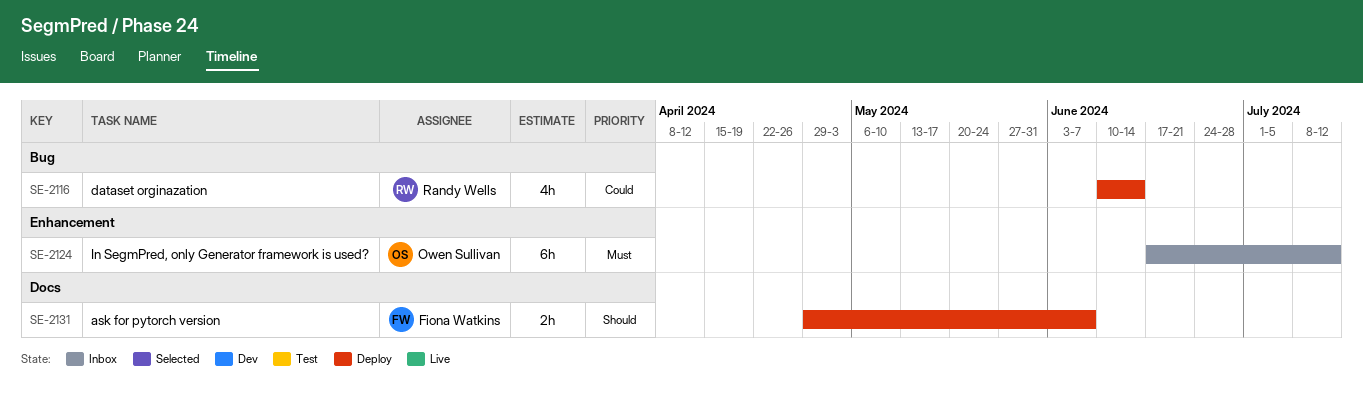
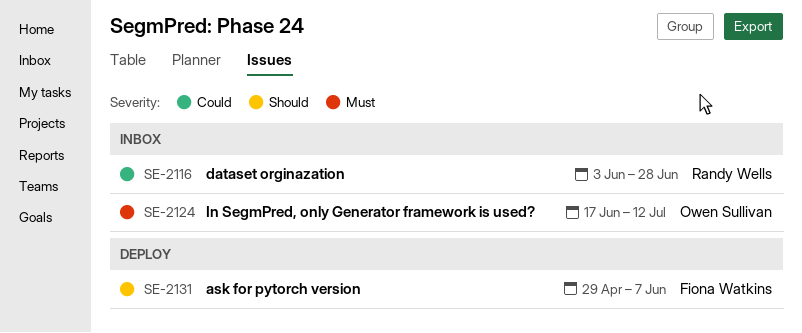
SE-2116, status: Deploy -> Inbox
SE-2116, start: Jun 10 -> Jun 3
SE-2116, due: Jun 14 -> Jun 28

